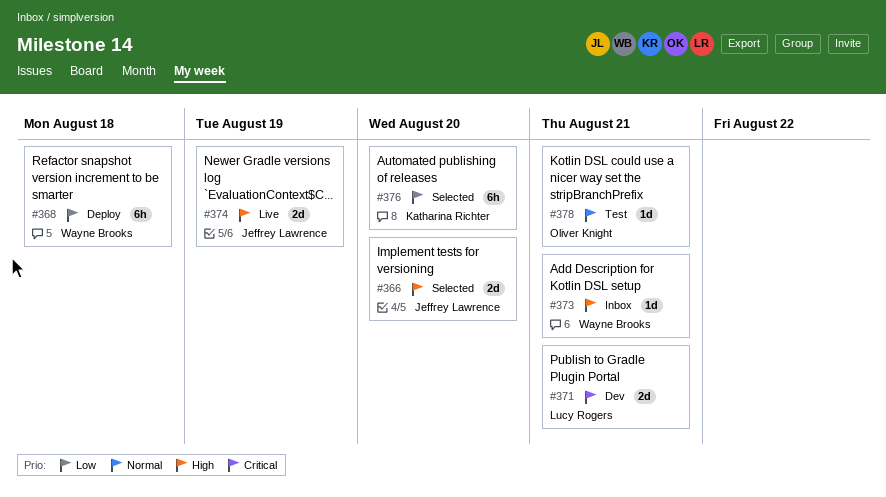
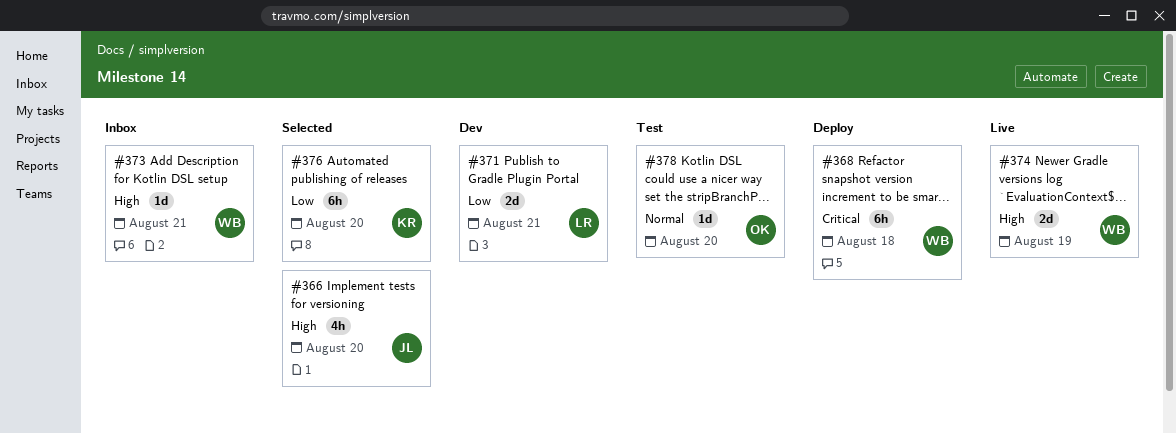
#366, estimate: 2d -> 4h
#368, priority: Low -> Critical
#371, priority: Critical -> Low
#374, owner: Jeffrey Lawrence -> Wayne Brooks
#378, due: Aug 21 -> Aug 20

